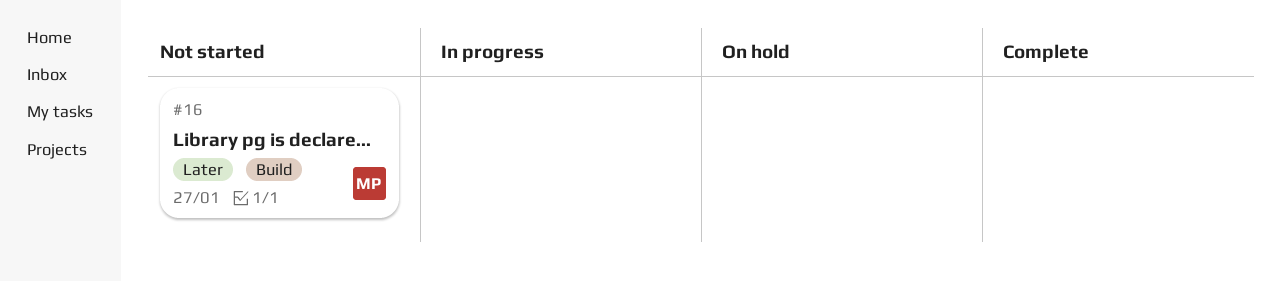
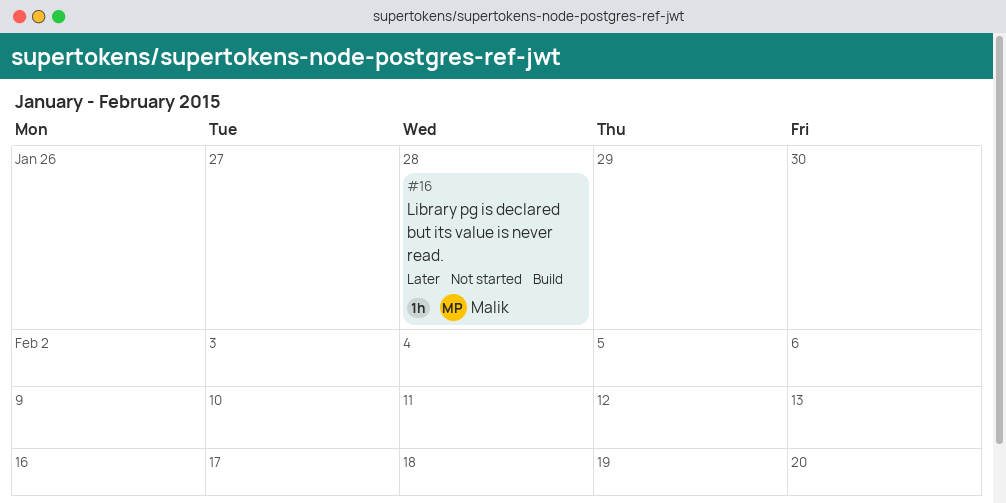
#16, due: Jan 27 -> Jan 28

